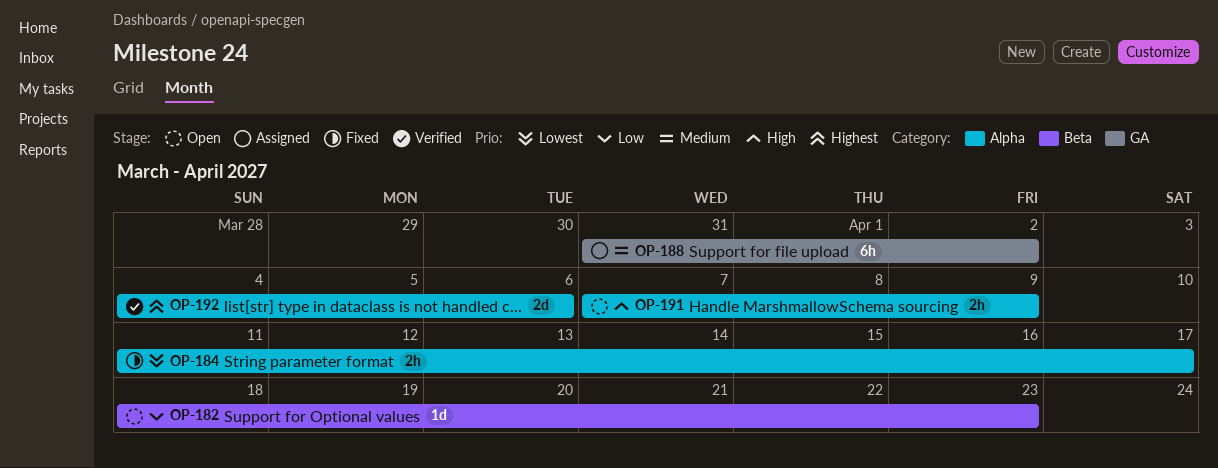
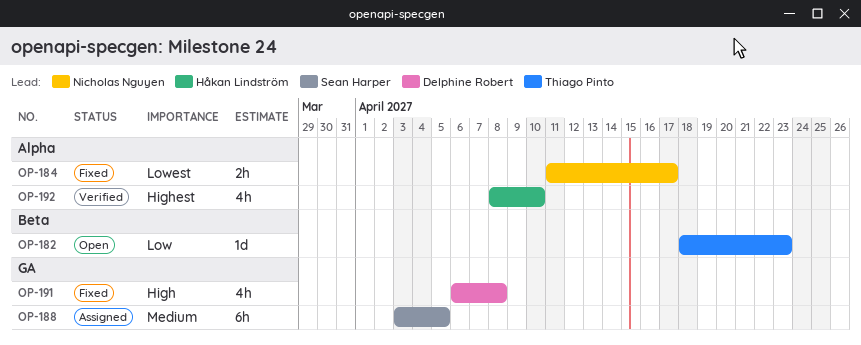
OP-188, start: Mar 31 -> Apr 3
OP-188, due: Apr 2 -> Apr 5
OP-191, status: Open -> Fixed
OP-191, label: Alpha -> GA
OP-191, estimate: 2h -> 4h
OP-191, start: Apr 7 -> Apr 6
OP-191, due: Apr 9 -> Apr 8
OP-192, estimate: 2d -> 4h
OP-192, start: Apr 4 -> Apr 8
OP-192, due: Apr 6 -> Apr 10

